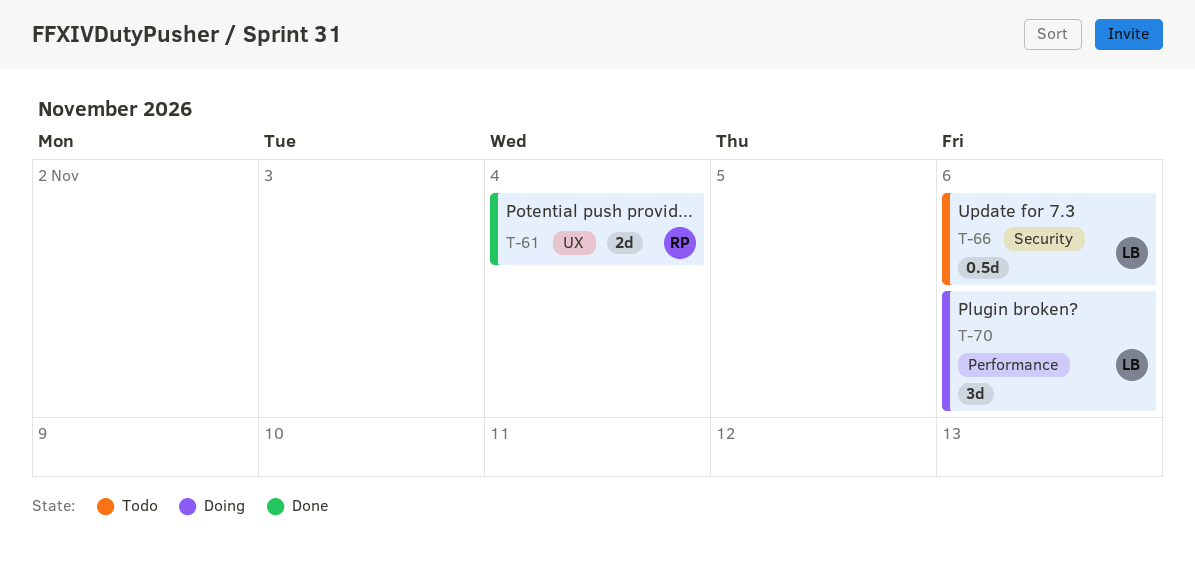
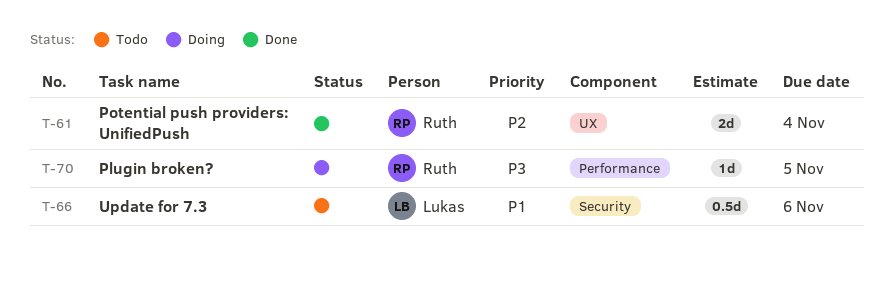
T-70, owner: Lukas -> Ruth
T-70, estimate: 3d -> 1d
T-70, due: Nov 6 -> Nov 5

